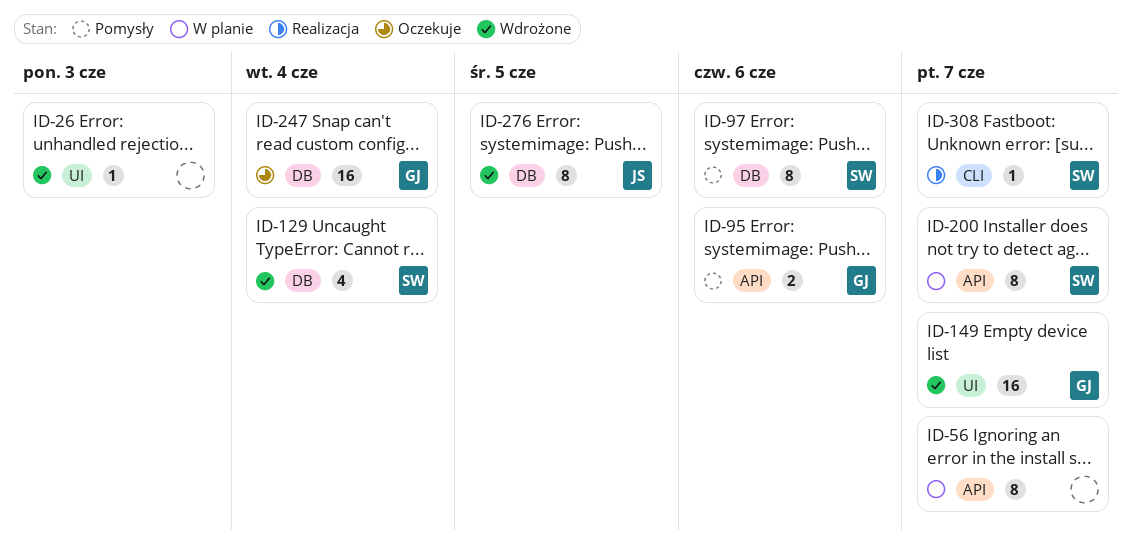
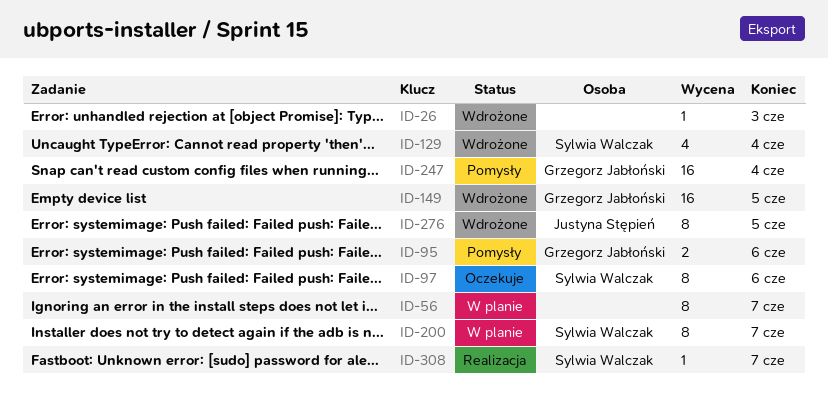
ID-97, status: Pomysły -> Oczekuje
ID-149, due: Jun 7 -> Jun 5
ID-247, status: Oczekuje -> Pomysły

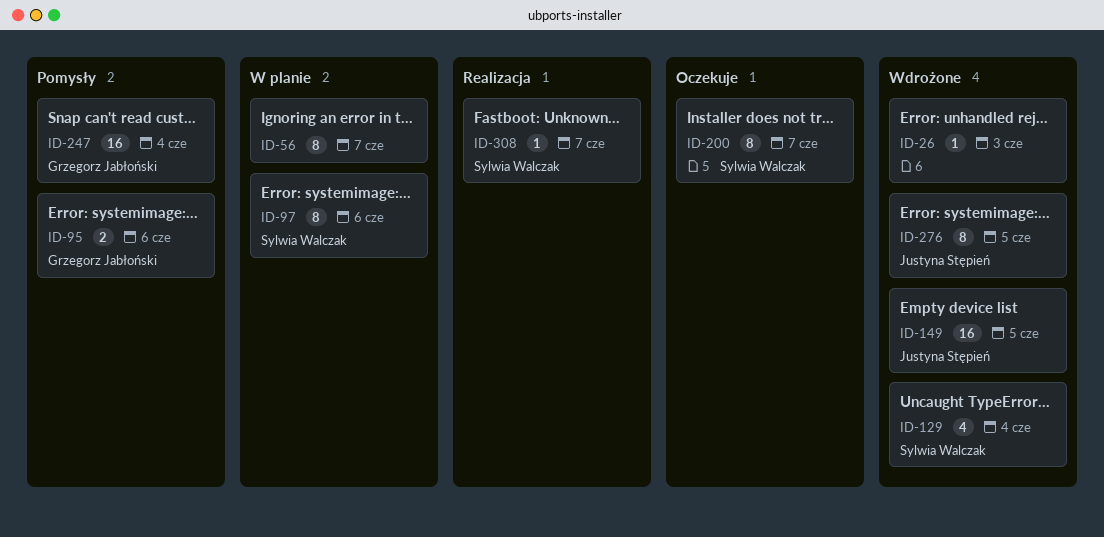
ID-97, status: Oczekuje -> W planie
ID-149, owner: Grzegorz Jabłoński -> Justyna Stępień
ID-200, status: W planie -> Oczekuje

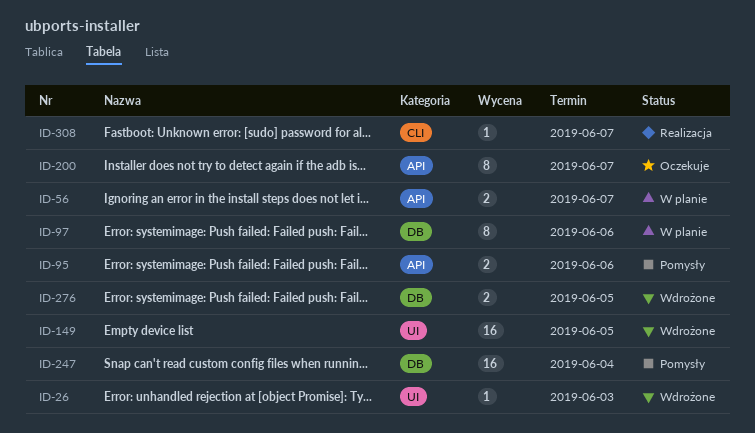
ID-56, estimate: 8 -> 2
ID-129: present -> none
ID-276, estimate: 8 -> 2

